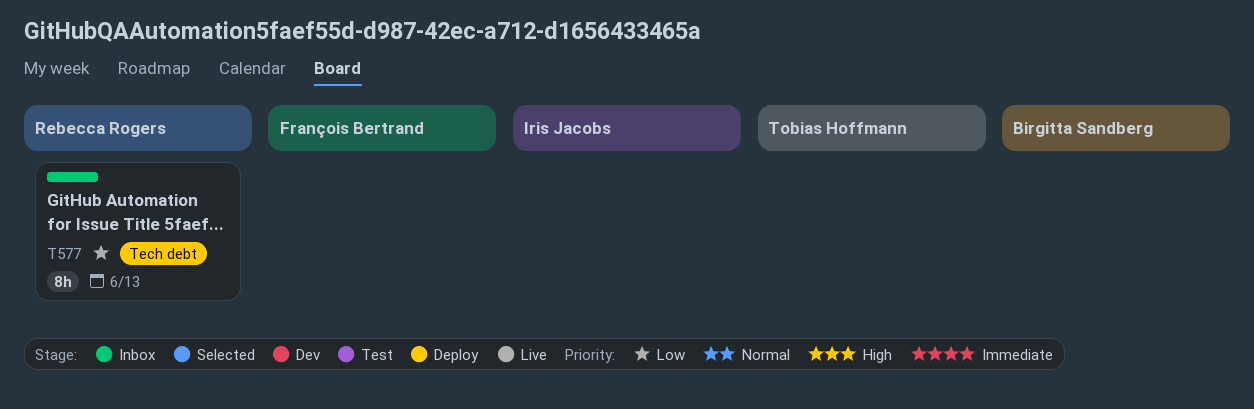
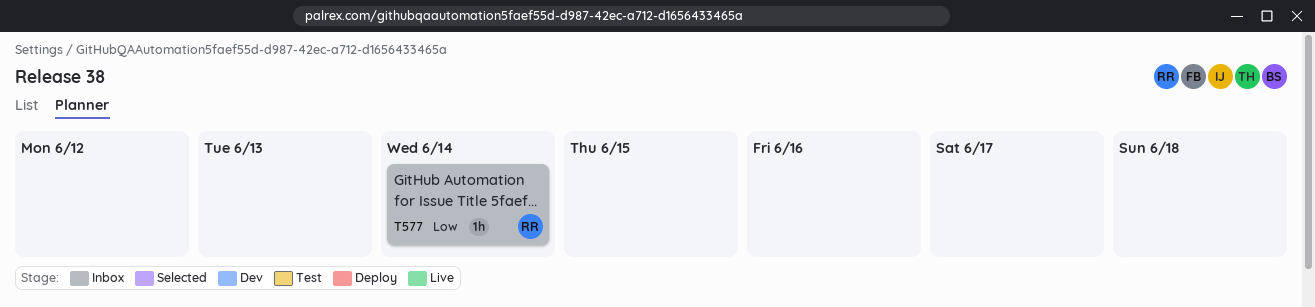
T577, estimate: 8h -> 1h
T577, due: Jun 13 -> Jun 14

